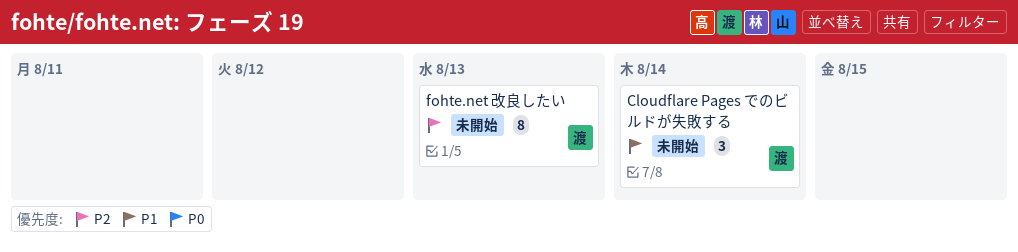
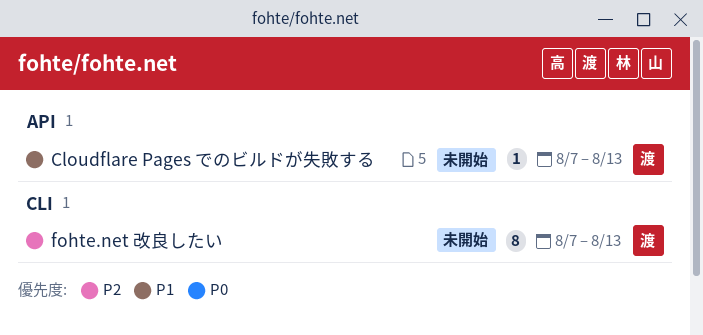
Cloudflare Pages でのビルドが失敗する, estimate: 3 -> 1
Cloudflare Pages でのビルドが失敗する, due: Aug 14 -> Aug 13

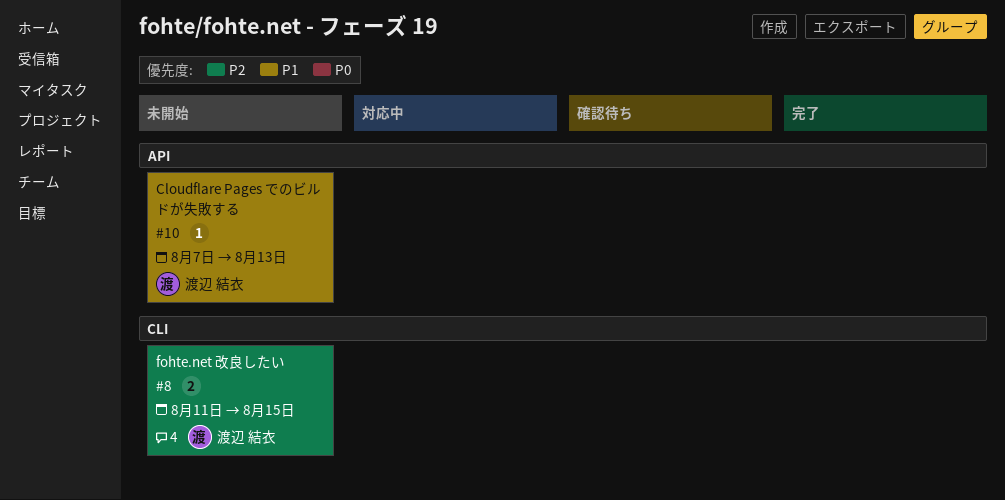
fohte.net 改良したい, estimate: 8 -> 2
fohte.net 改良したい, start: Aug 7 -> Aug 11
fohte.net 改良したい, due: Aug 13 -> Aug 15

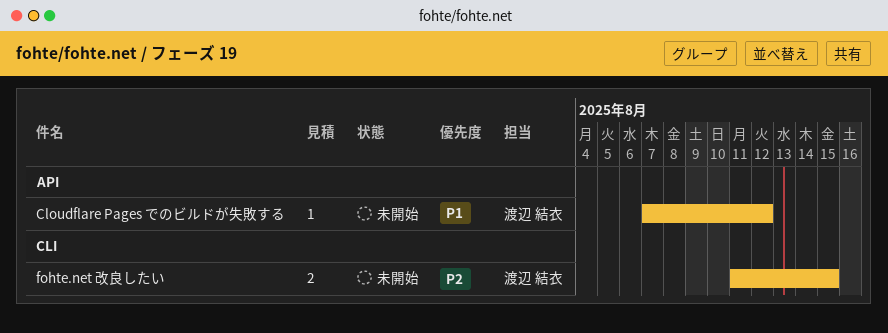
Cloudflare Pages でのビルドが失敗する, due: Aug 13 -> Aug 12

